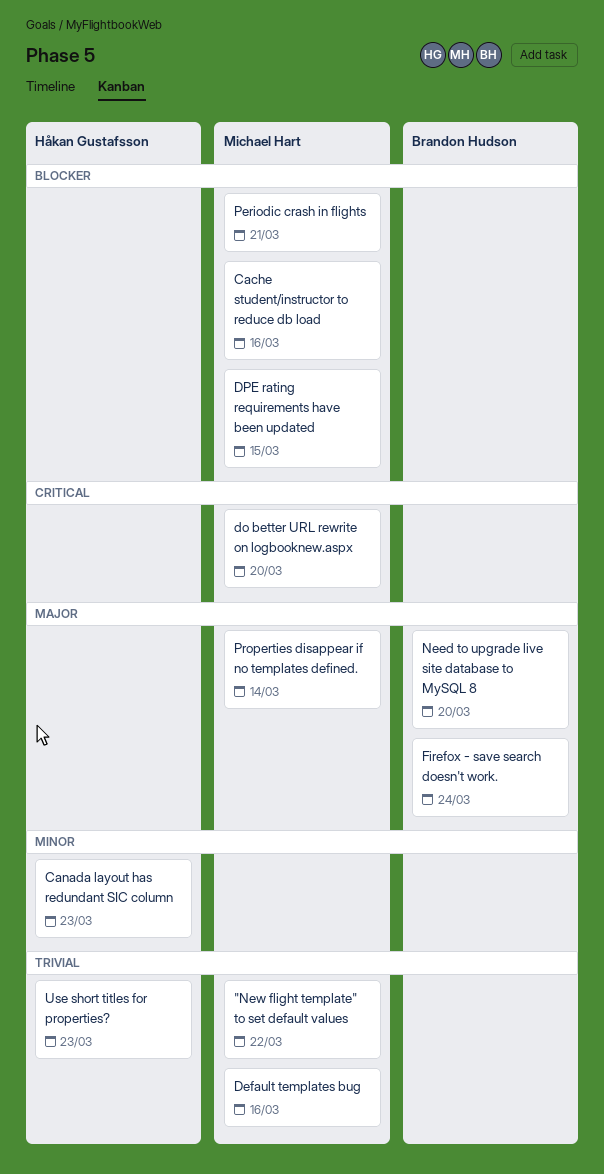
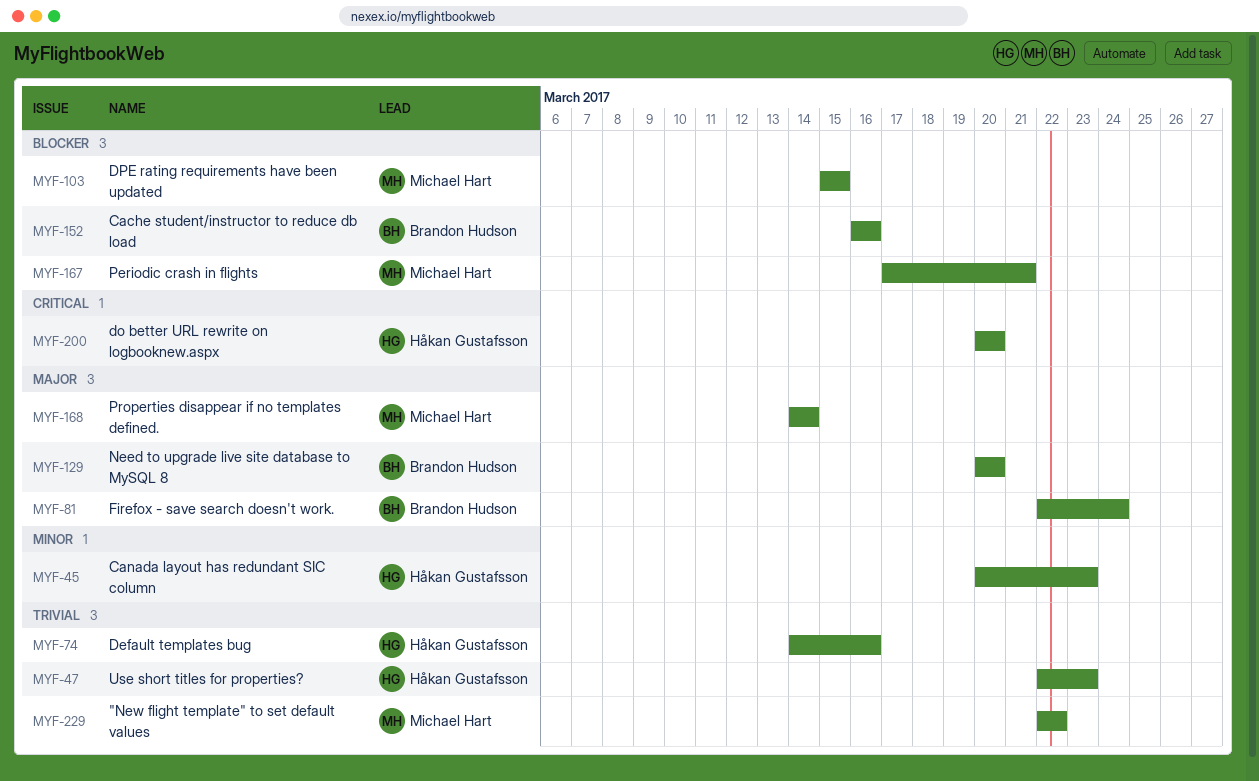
Cache student/instructor to reduce db load, owner: Michael Hart -> Brandon Hudson
Default templates bug, owner: Michael Hart -> Håkan Gustafsson
do better URL rewrite on logbooknew.aspx, owner: Michael Hart -> Håkan Gustafsson

